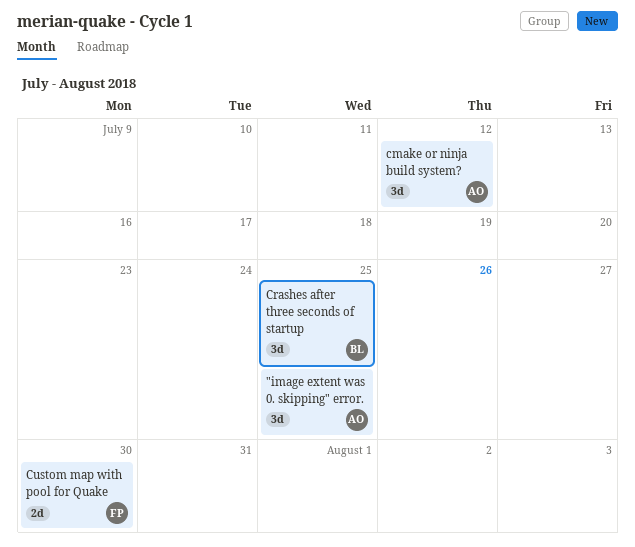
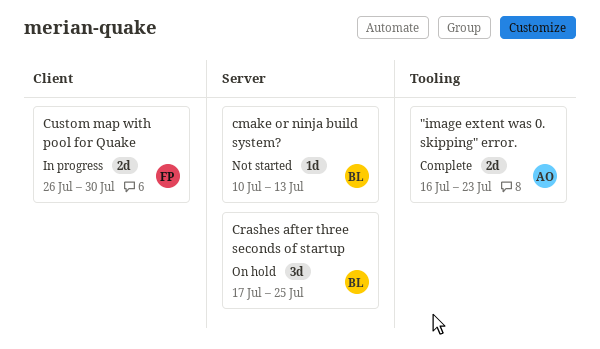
"image extent was 0. skipping" error., estimate: 3d -> 2d
"image extent was 0. skipping" error., due: Jul 25 -> Jul 23
cmake or ninja build system?, owner: AO -> BL
cmake or ninja build system?, estimate: 3d -> 1d
cmake or ninja build system?, due: Jul 12 -> Jul 13

